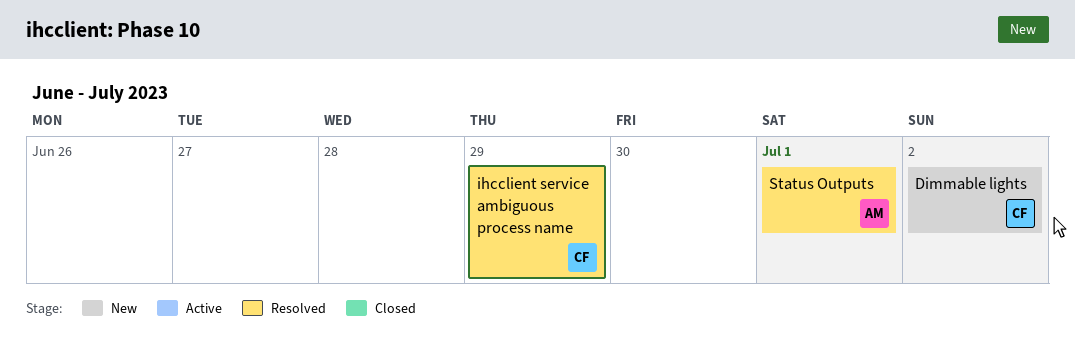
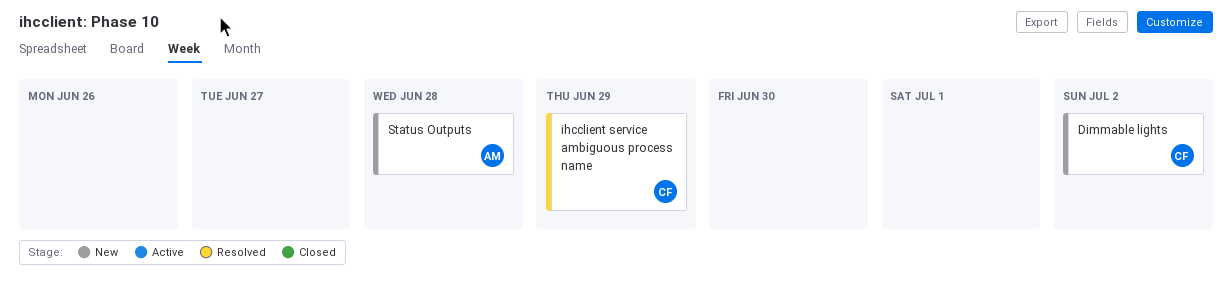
Status Outputs, status: Resolved -> New
Status Outputs, due: Jul 1 -> Jun 28

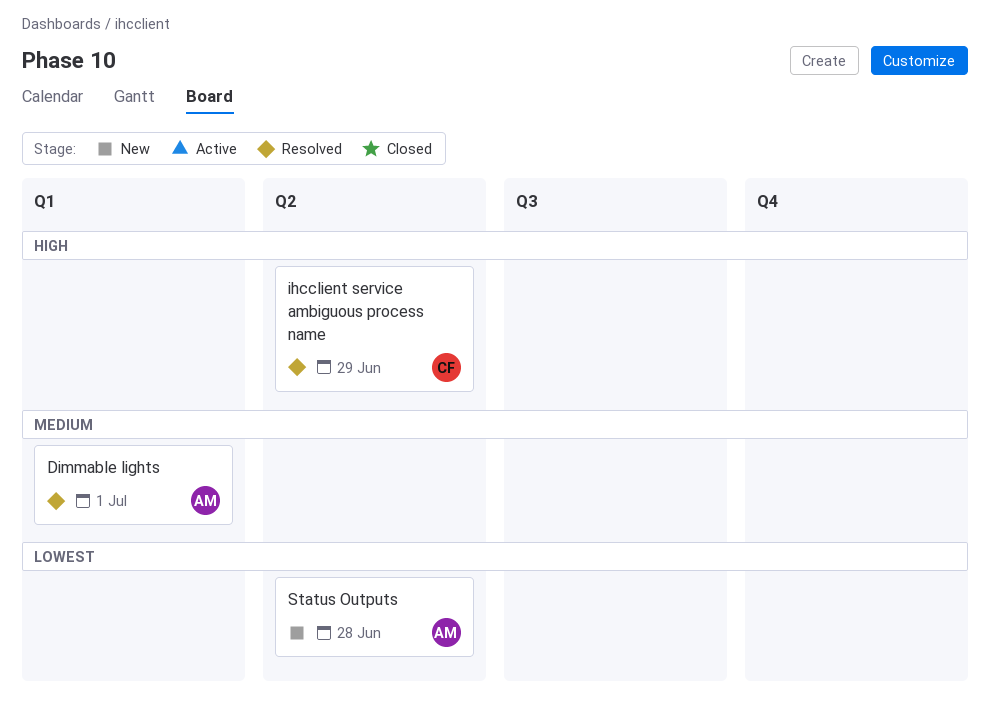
Dimmable lights, status: New -> Resolved
Dimmable lights, owner: CF -> AM
Dimmable lights, due: Jul 2 -> Jul 1

